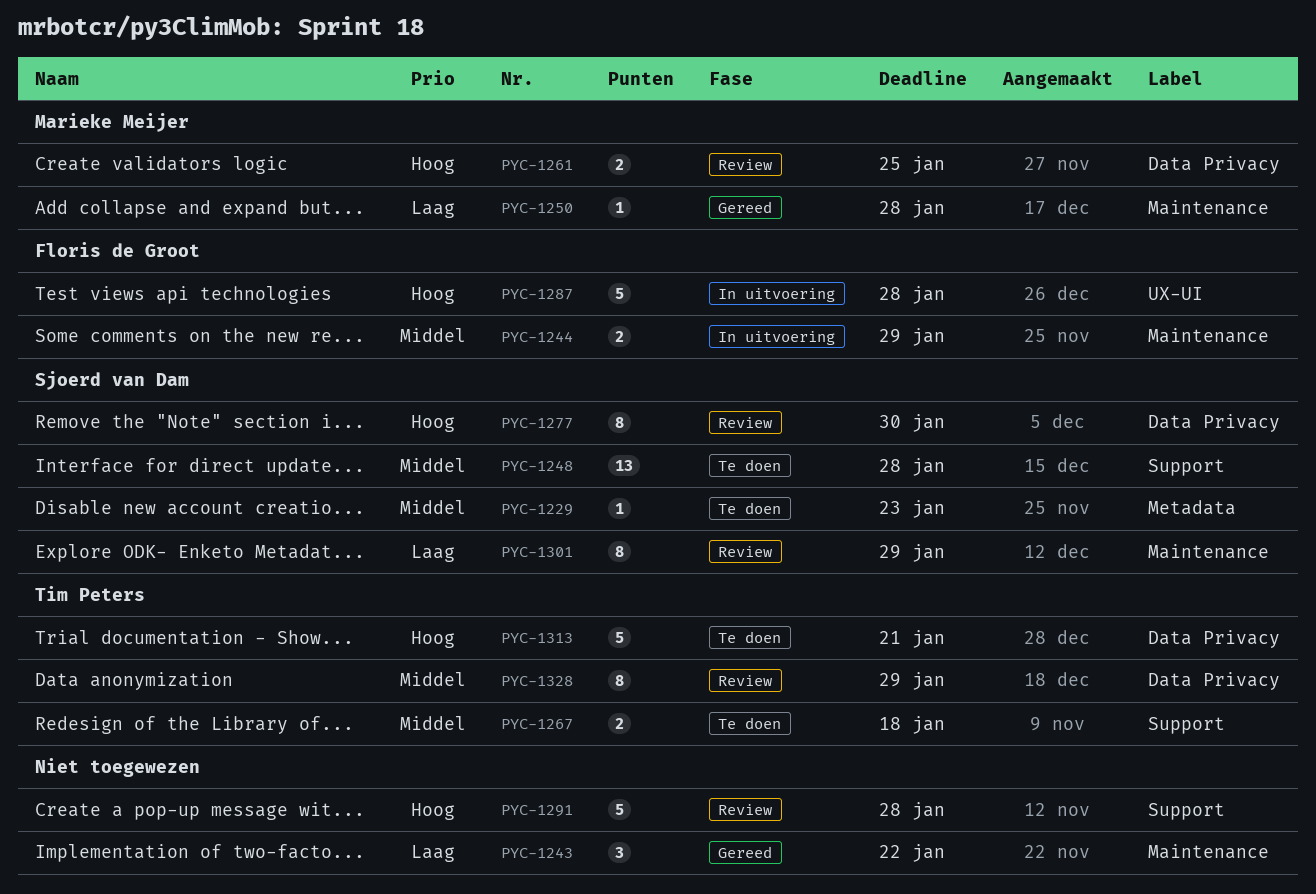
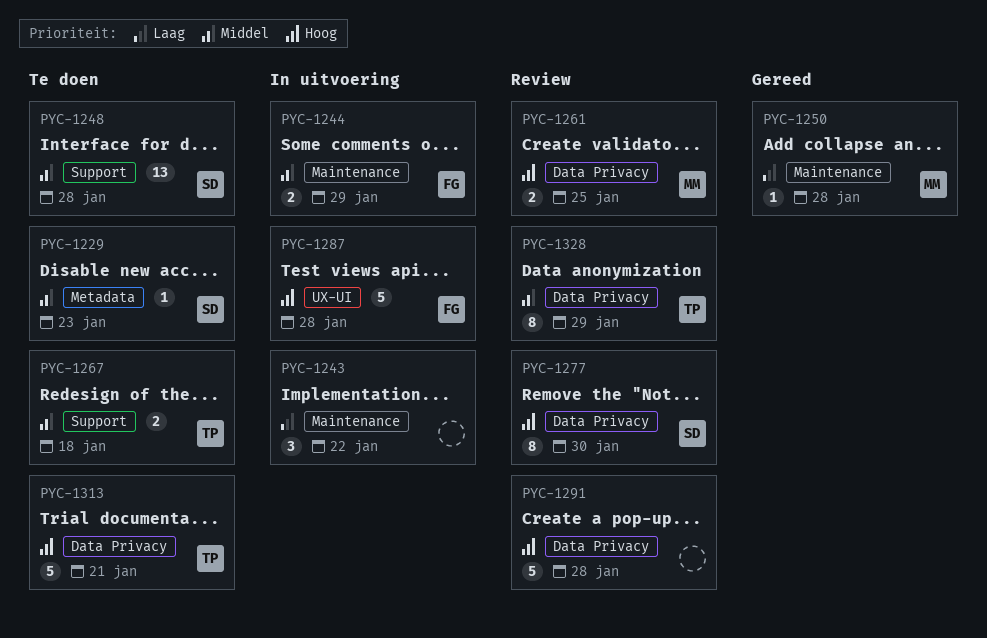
PYC-1243, status: Gereed -> In uitvoering
PYC-1291, label: Support -> Data Privacy
PYC-1301: present -> none

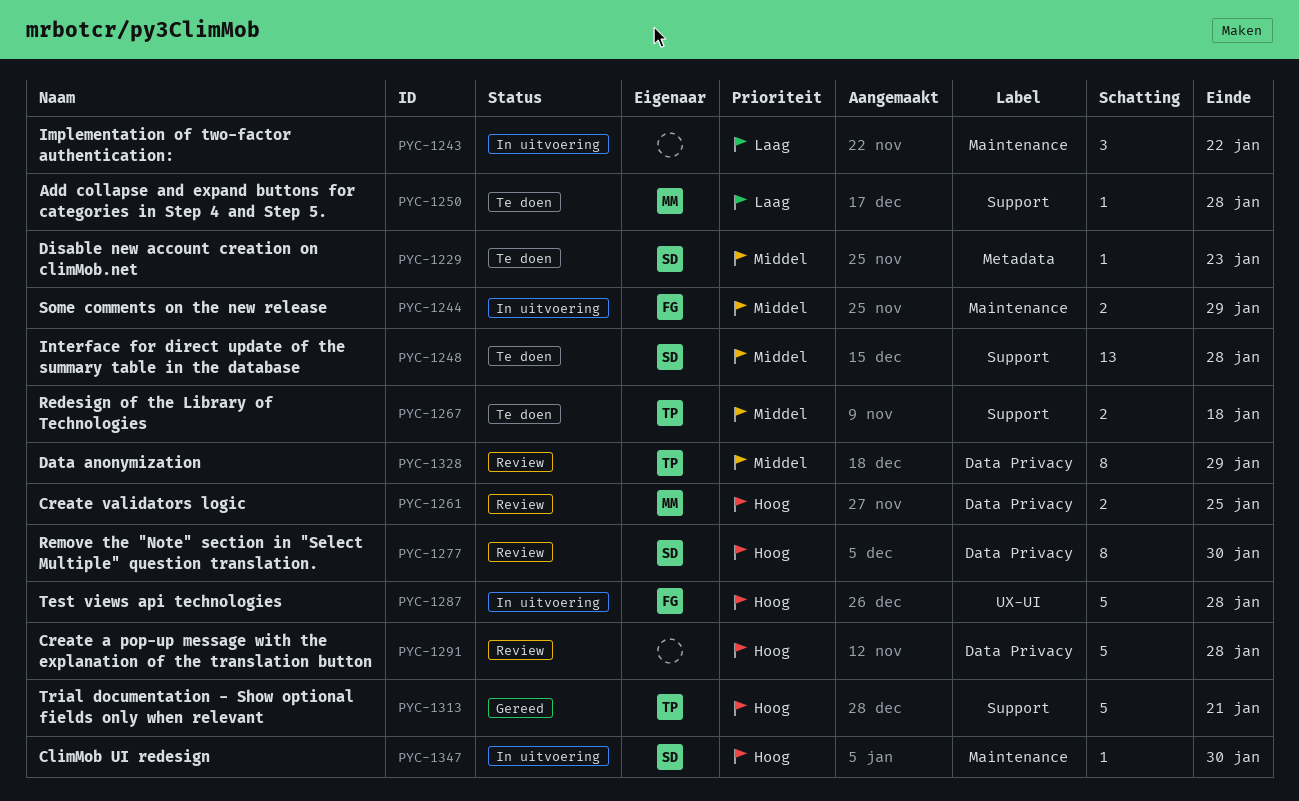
PYC-1250, status: Gereed -> Te doen
PYC-1250, label: Maintenance -> Support
PYC-1313, status: Te doen -> Gereed
PYC-1313, label: Data Privacy -> Support
PYC-1347: none -> present

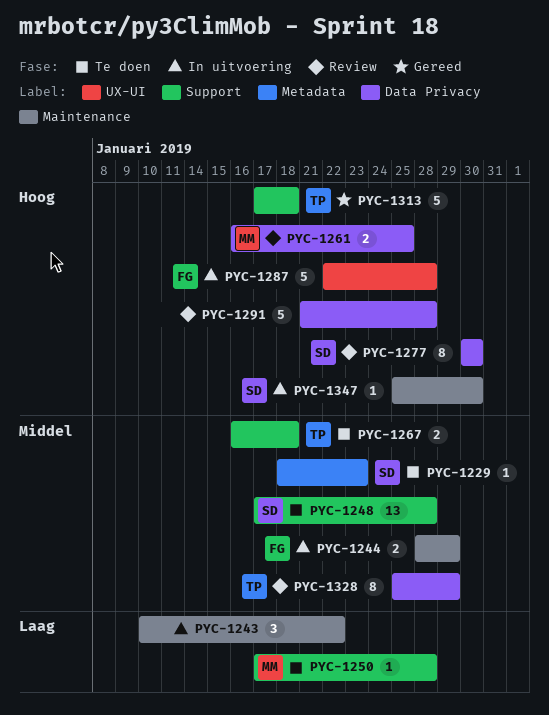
PYC-1313, due: Jan 21 -> Jan 18

